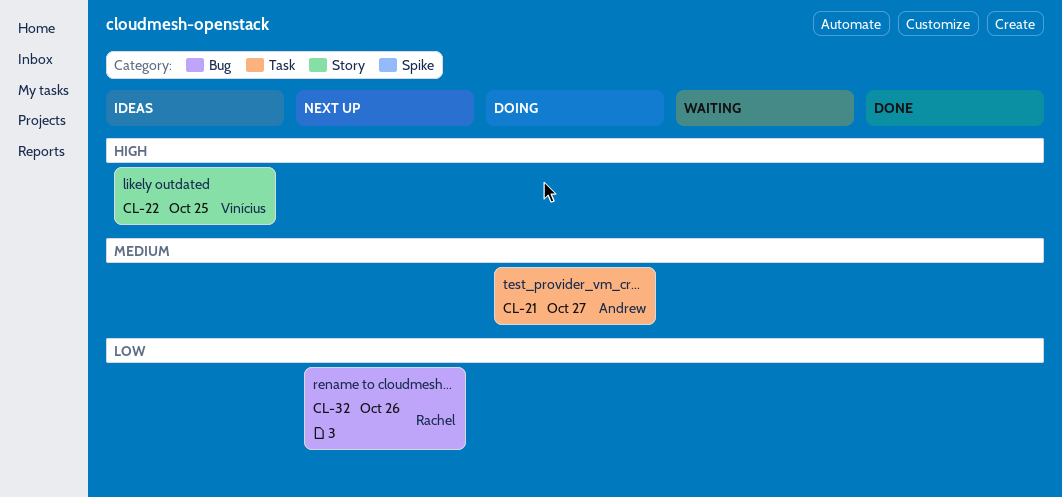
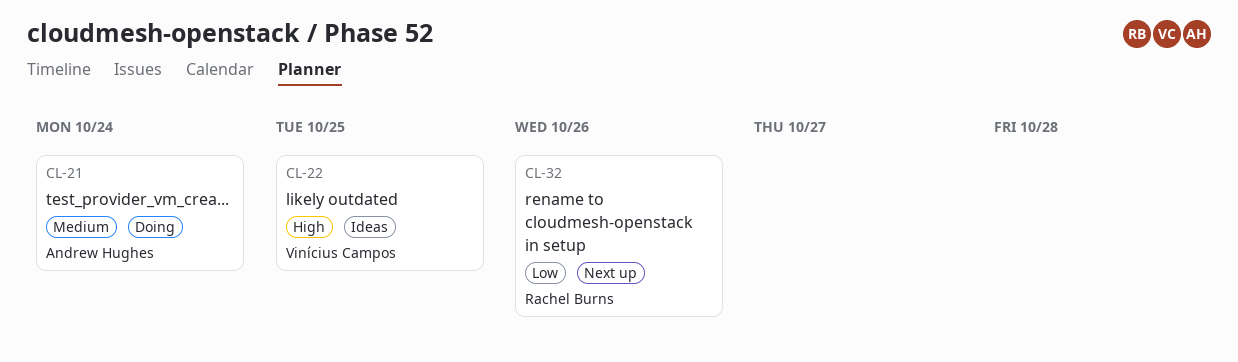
CL-21, due: Oct 27 -> Oct 24

